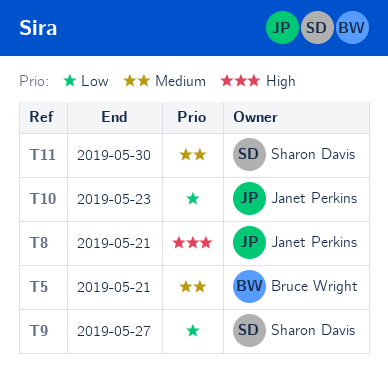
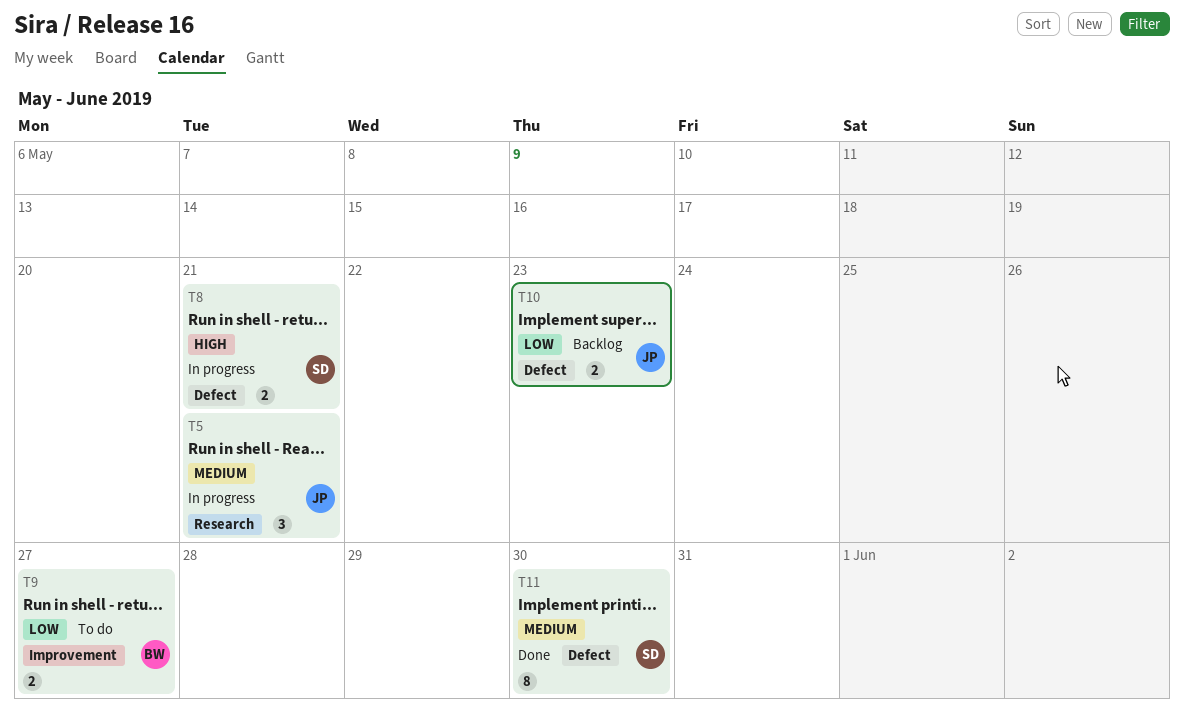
T5, owner: Bruce Wright -> Janet Perkins
T8, owner: Janet Perkins -> Sharon Davis
T9, owner: Sharon Davis -> Bruce Wright

